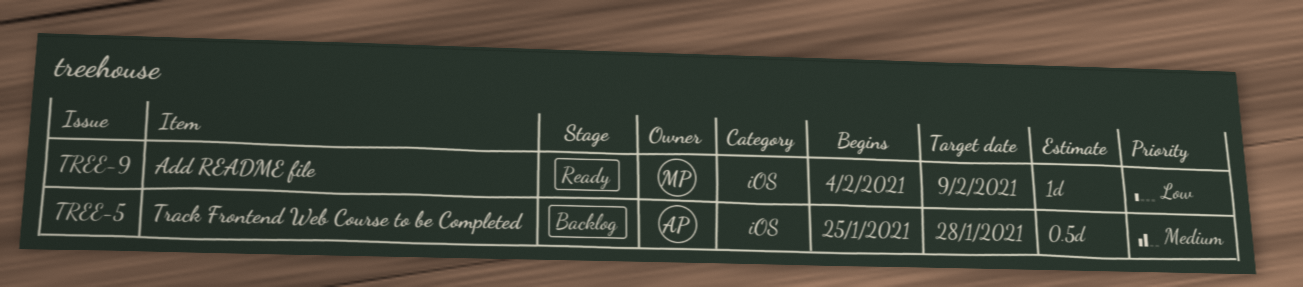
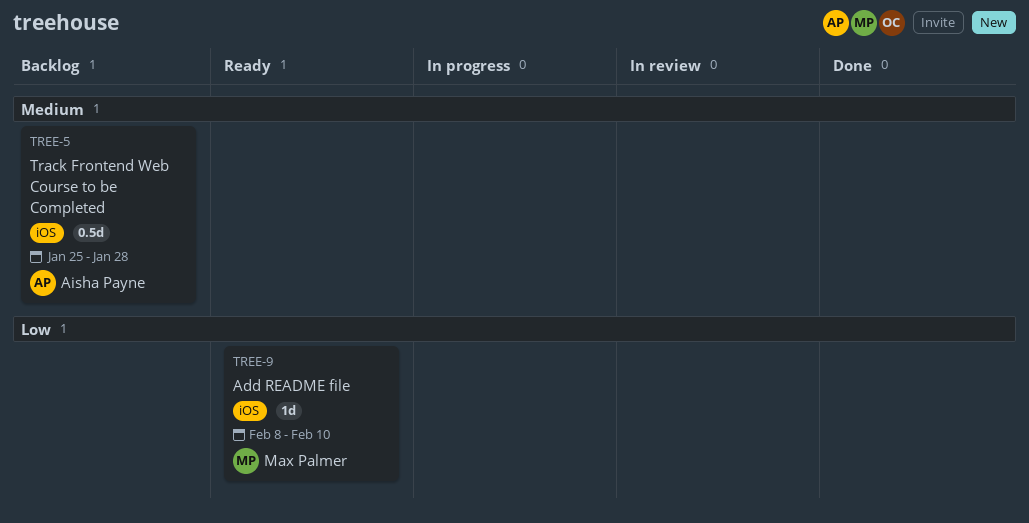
TREE-9, start: Feb 4 -> Feb 8
TREE-9, due: Feb 9 -> Feb 10

